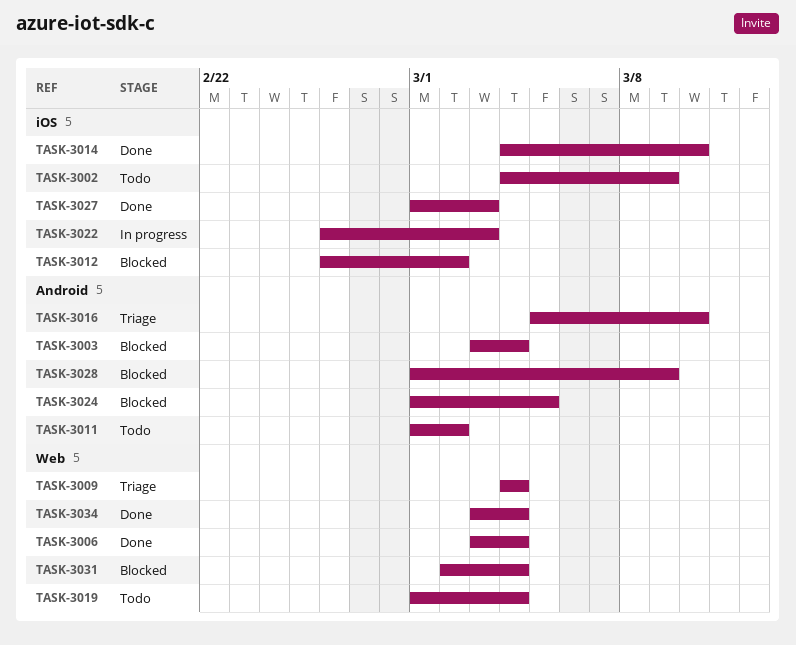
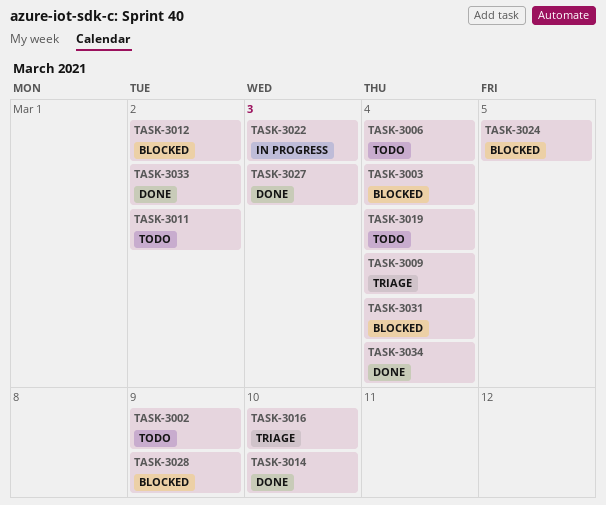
TASK-3006, status: Done -> Todo
TASK-3033: none -> present

